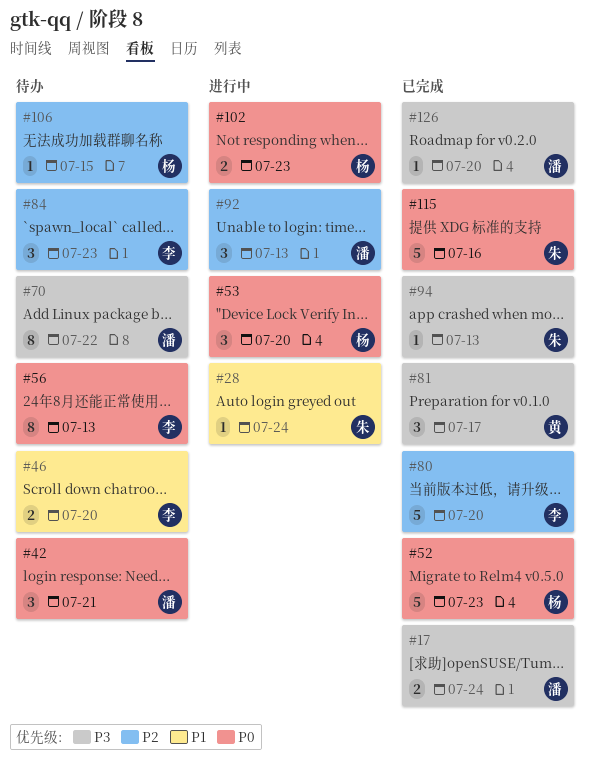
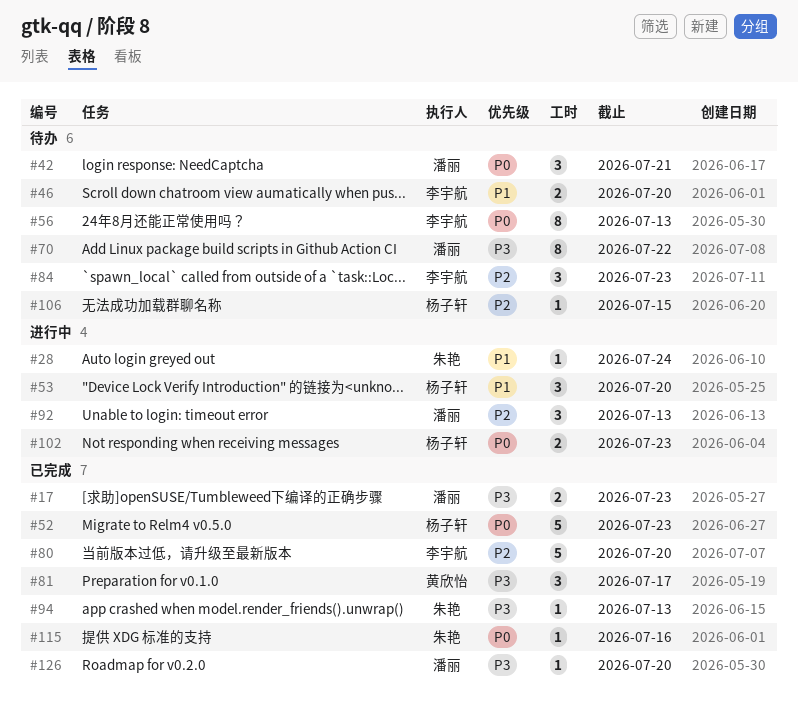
#17, due: Jul 24 -> Jul 23
#53, priority: P0 -> P1
#115, estimate: 5 -> 1

